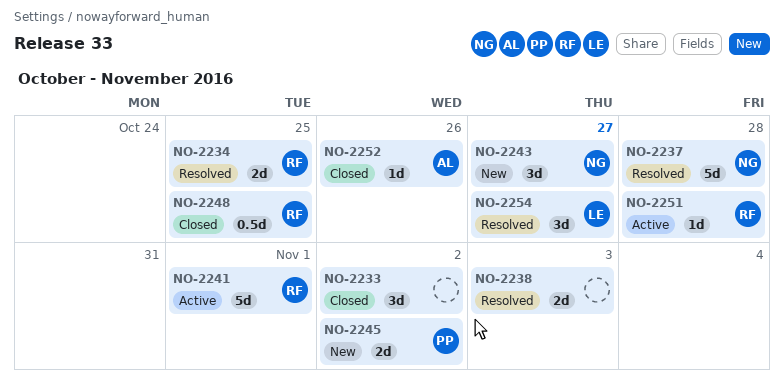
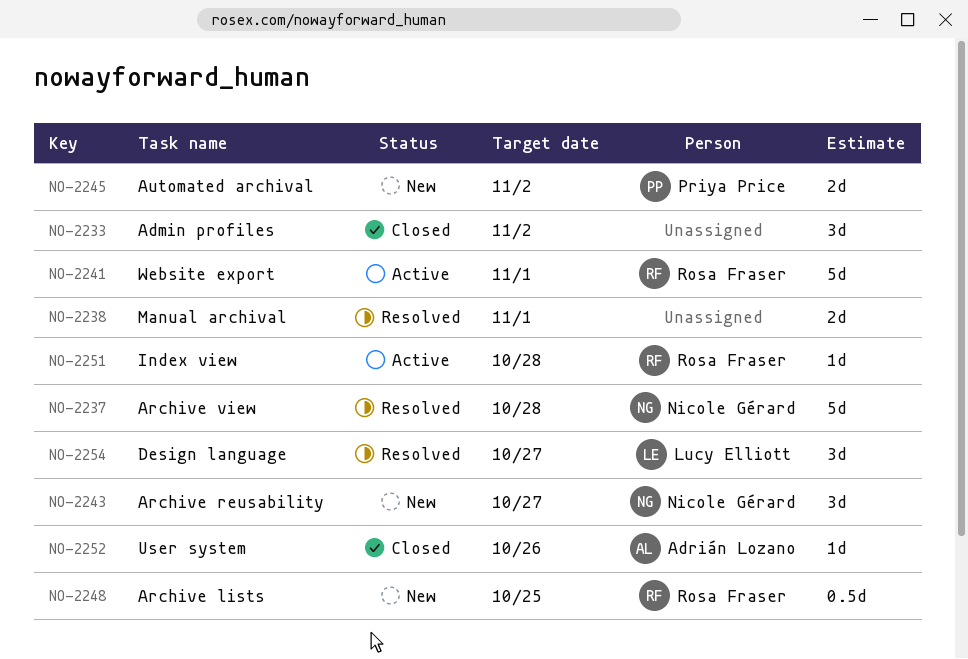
NO-2234: present -> none
NO-2238, due: Nov 3 -> Nov 1
NO-2248, status: Closed -> New

